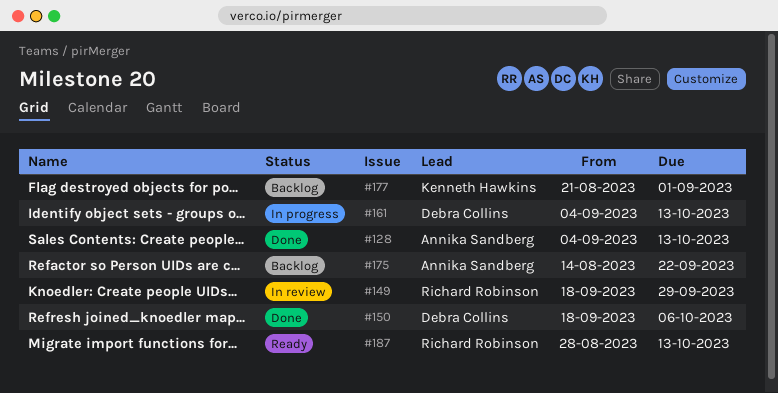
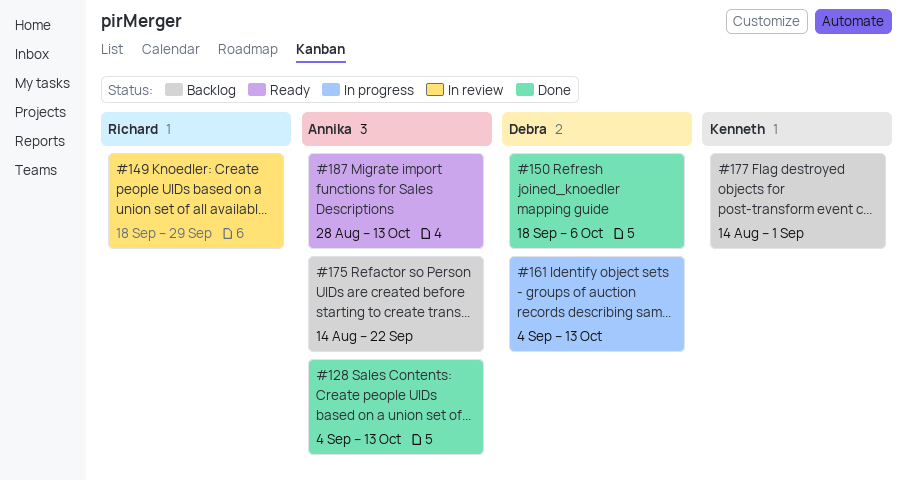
#177, start: Aug 21 -> Aug 14
#187, owner: Richard Robinson -> Annika Sandberg

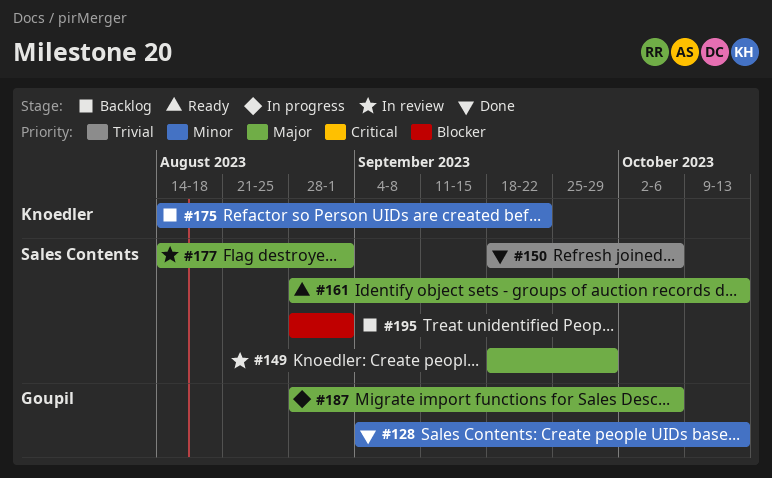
#161, status: In progress -> Ready
#161, start: Sep 4 -> Aug 28
#177, status: Backlog -> In review
#187, status: Ready -> In progress
#187, due: Oct 13 -> Oct 6
#195: none -> present

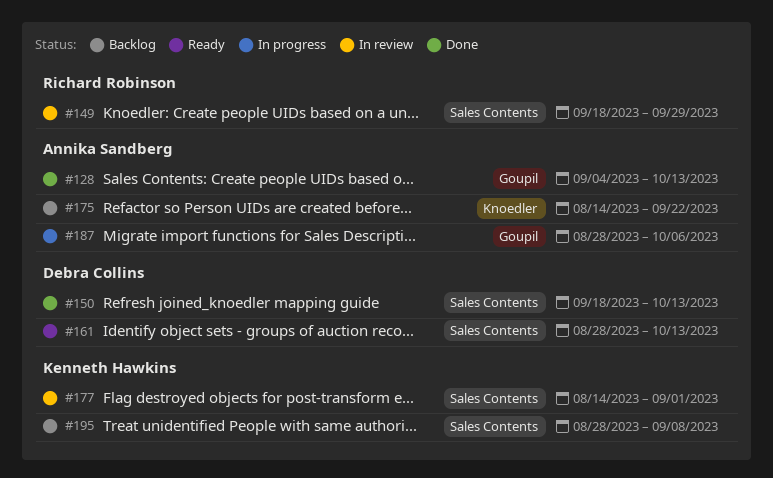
#150, due: Oct 6 -> Oct 13
#195, due: Sep 1 -> Sep 8

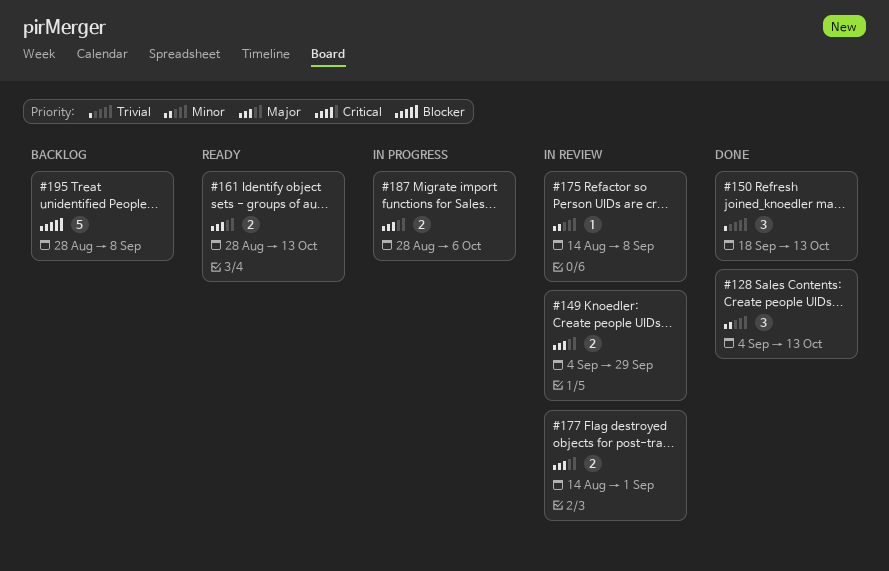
#149, start: Sep 18 -> Sep 4
#175, status: Backlog -> In review
#175, due: Sep 22 -> Sep 8

